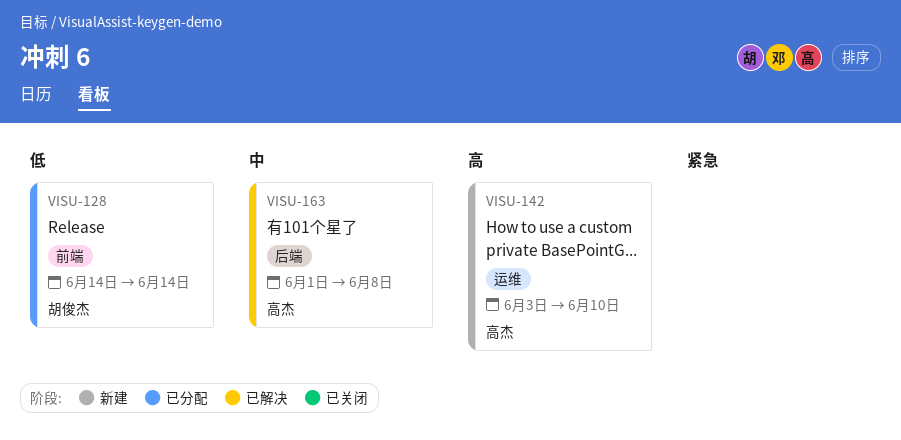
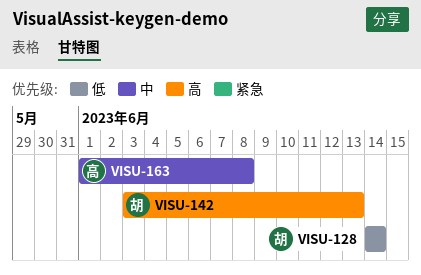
VISU-142, owner: 高杰 -> 胡俊杰
VISU-142, due: Jun 10 -> Jun 13

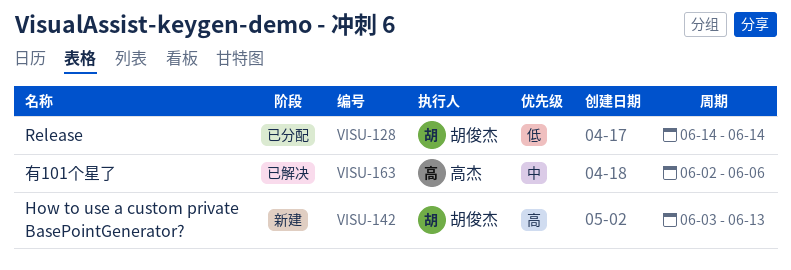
VISU-163, start: Jun 1 -> Jun 2
VISU-163, due: Jun 8 -> Jun 6

